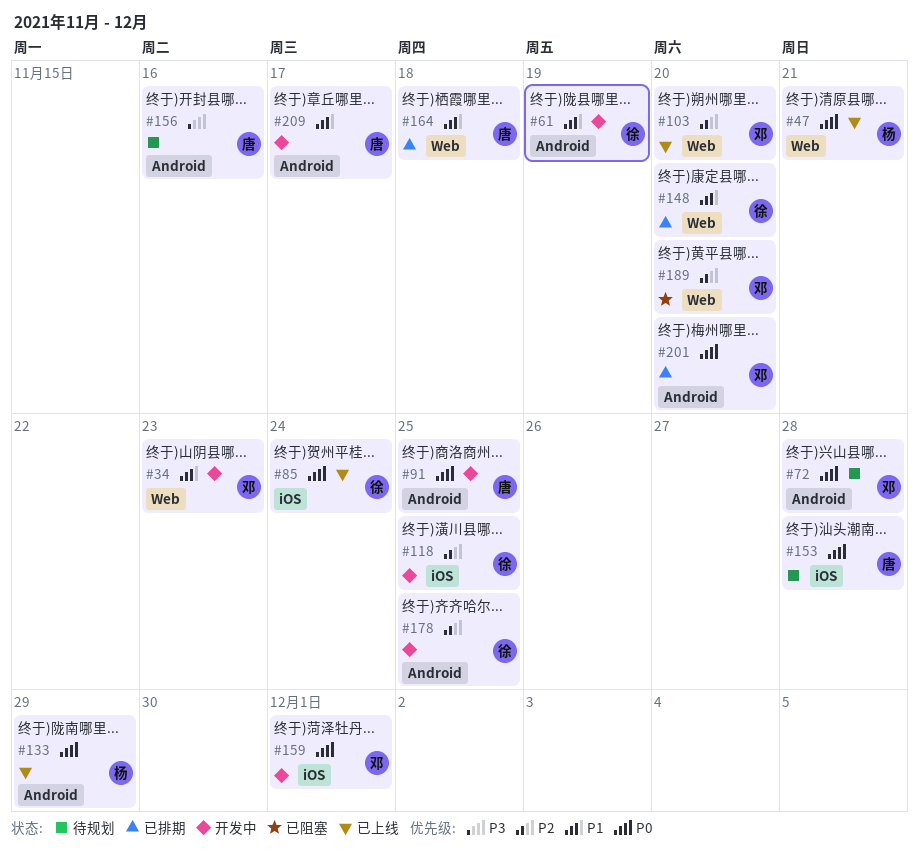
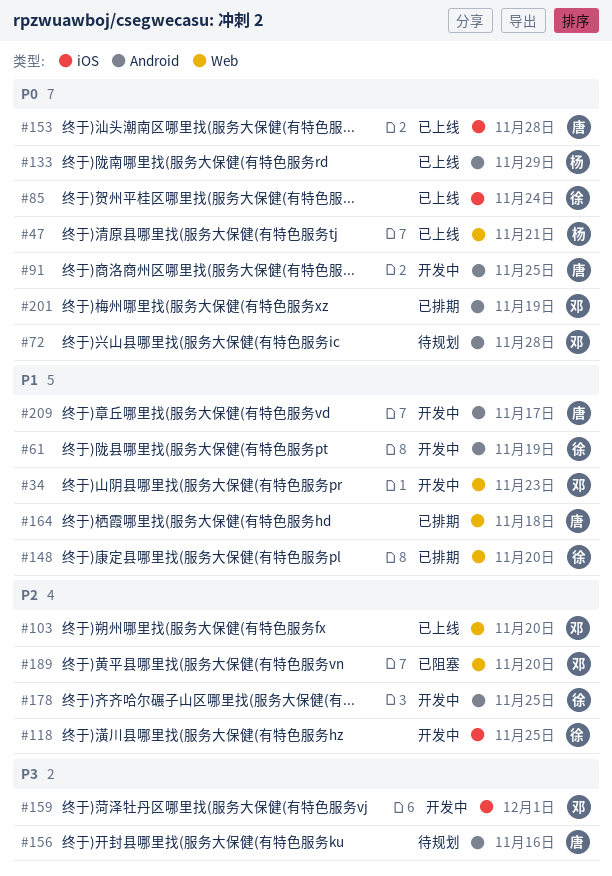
#153, status: 待规划 -> 已上线
#159, priority: P0 -> P3
#201, due: Nov 20 -> Nov 19

